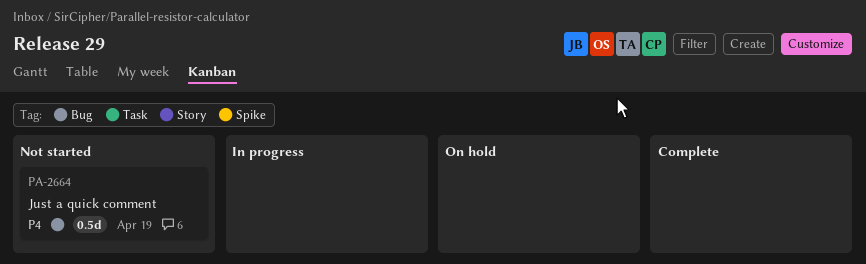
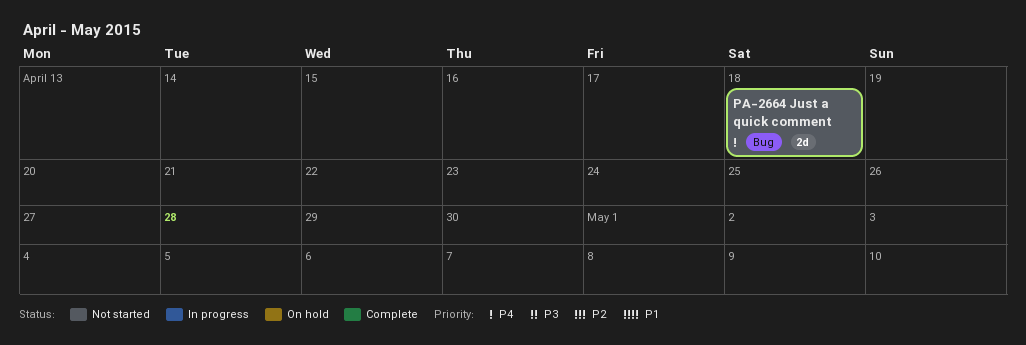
PA-2664, estimate: 0.5d -> 2d
PA-2664, due: Apr 19 -> Apr 18

